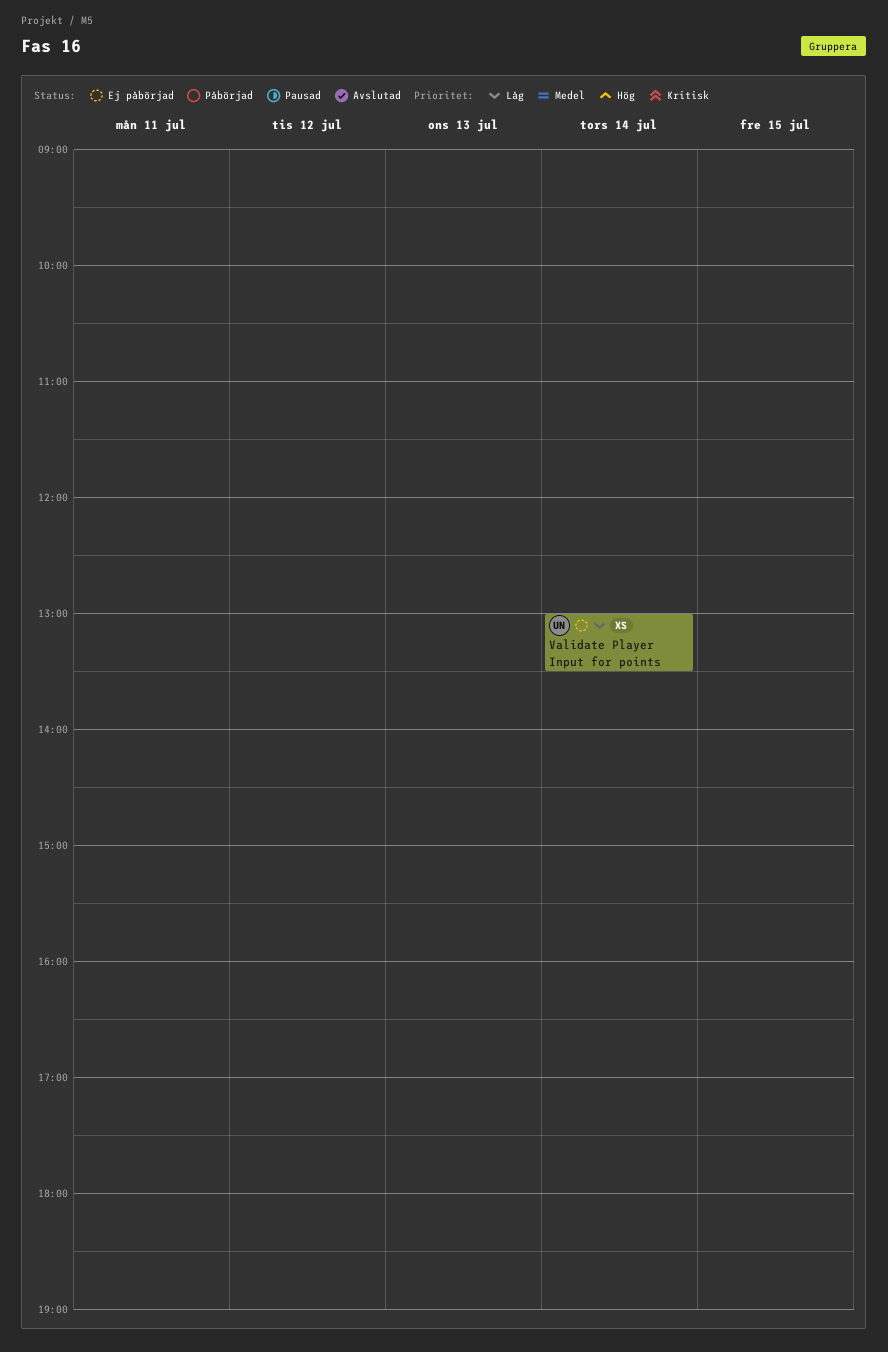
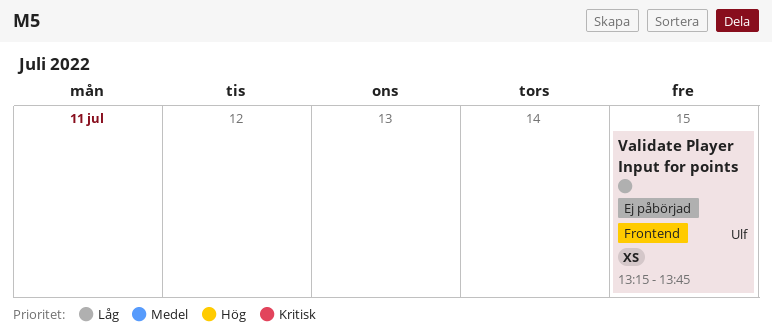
Validate Player Input for points, day: Jul 14 -> Jul 15
Validate Player Input for points, begins: 13:00 -> 13:15
Validate Player Input for points, ends: 13:30 -> 13:45

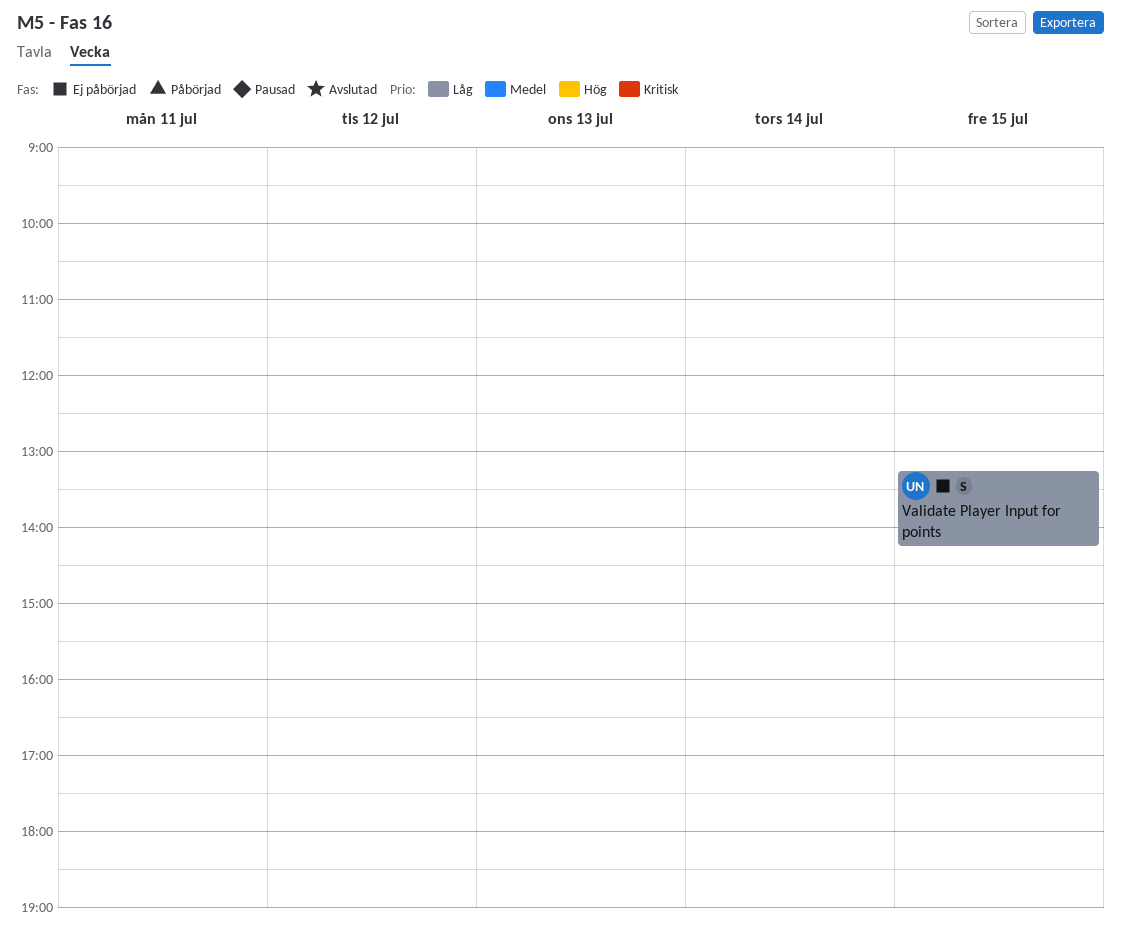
Validate Player Input for points, estimate: XS -> S
Validate Player Input for points, ends: 13:45 -> 14:15

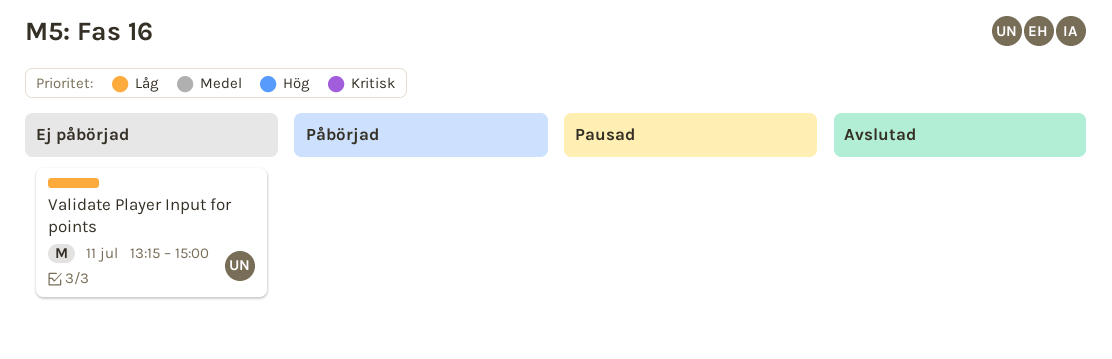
Validate Player Input for points, estimate: S -> M
Validate Player Input for points, day: Jul 15 -> Jul 11
Validate Player Input for points, ends: 14:15 -> 15:00

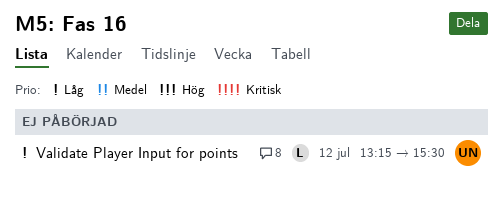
Validate Player Input for points, estimate: M -> L
Validate Player Input for points, day: Jul 11 -> Jul 12
Validate Player Input for points, ends: 15:00 -> 15:30

